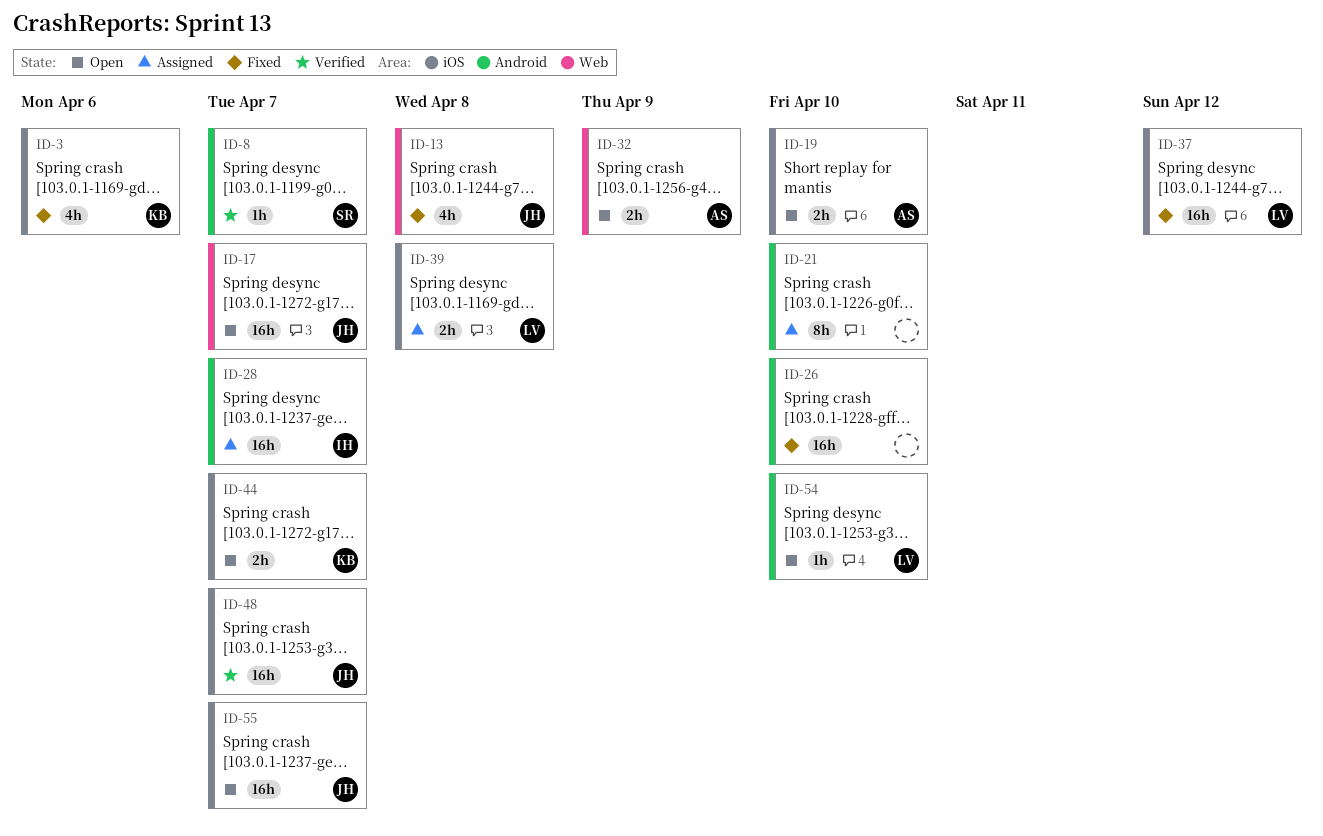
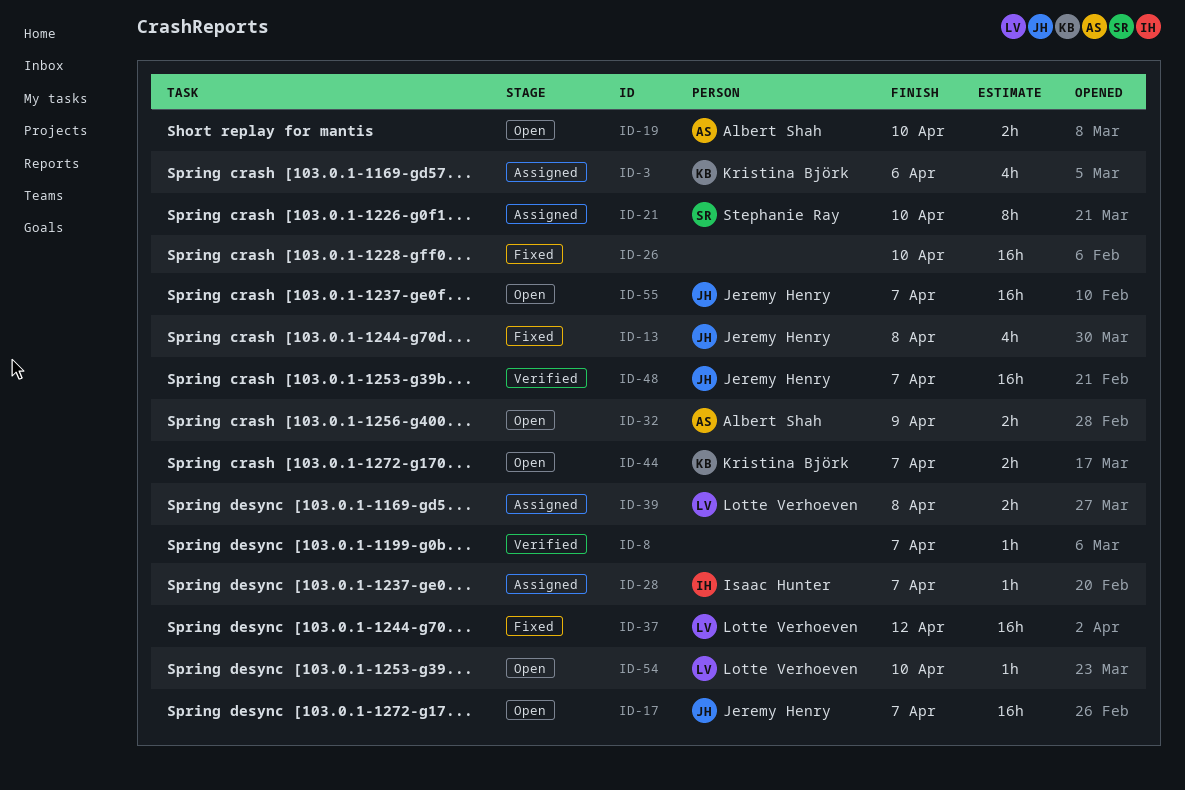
ID-3, status: Fixed -> Assigned
ID-8, owner: Stephanie Ray -> none
ID-21, owner: none -> Stephanie Ray
ID-28, estimate: 16h -> 1h

